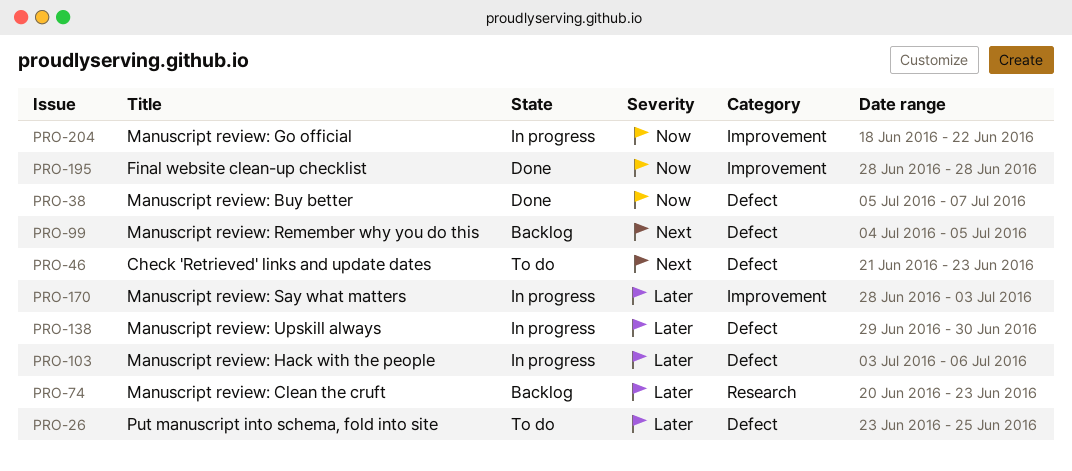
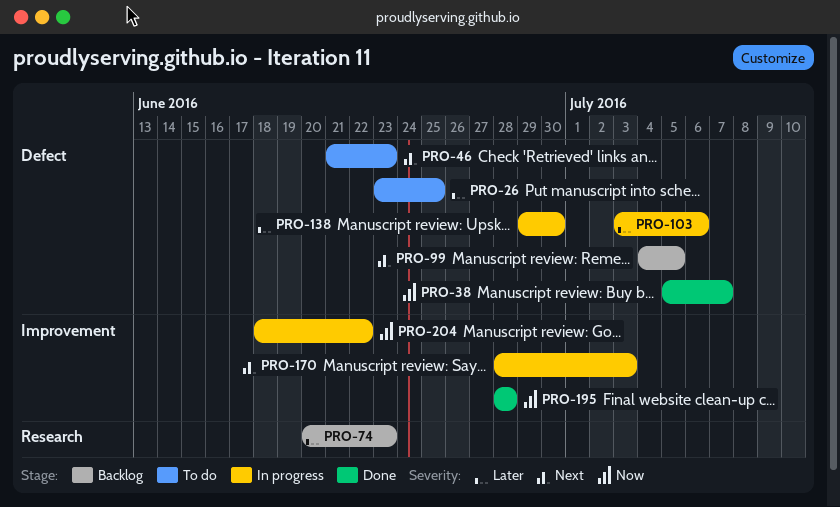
PRO-170, priority: Later -> Next

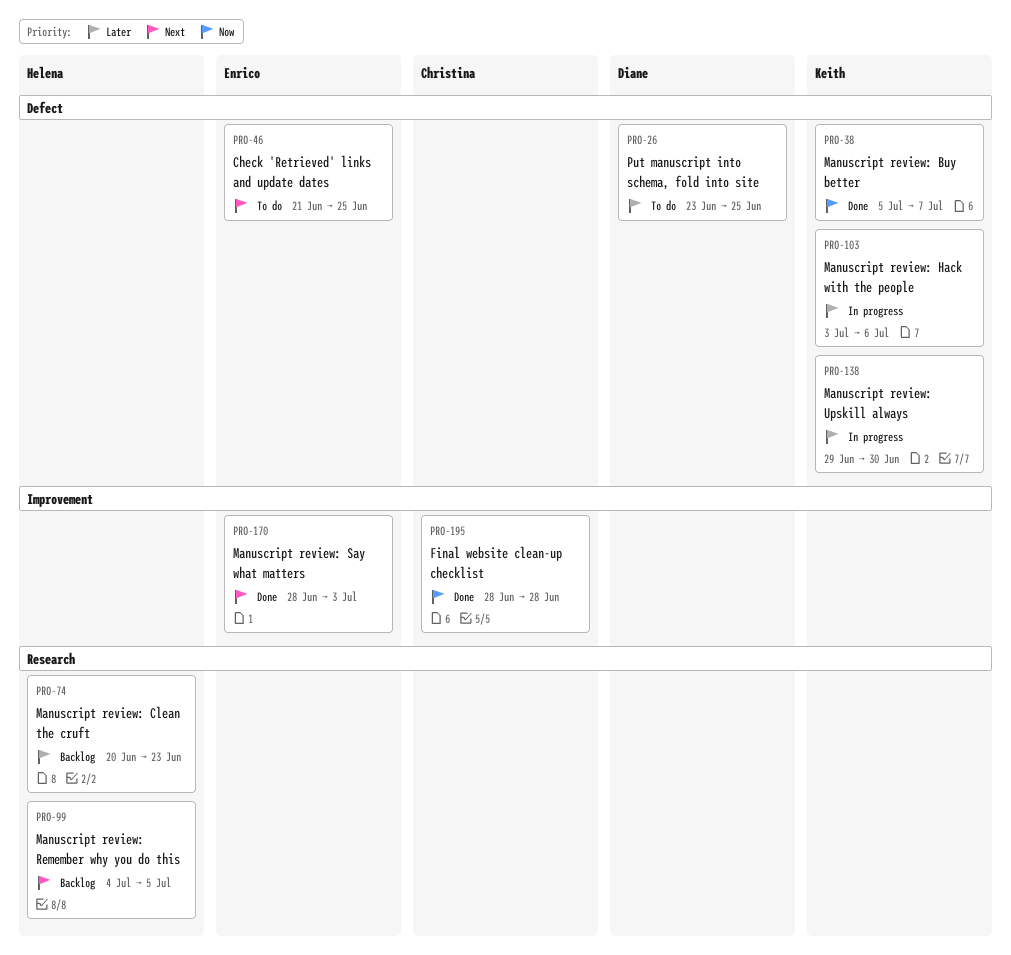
PRO-46, due: Jun 23 -> Jun 25
PRO-99, label: Defect -> Research
PRO-170, status: In progress -> Done
PRO-204: present -> none

